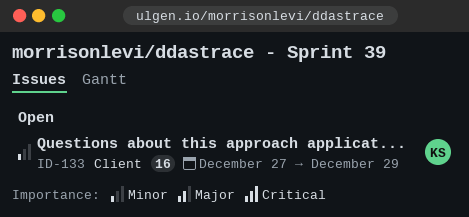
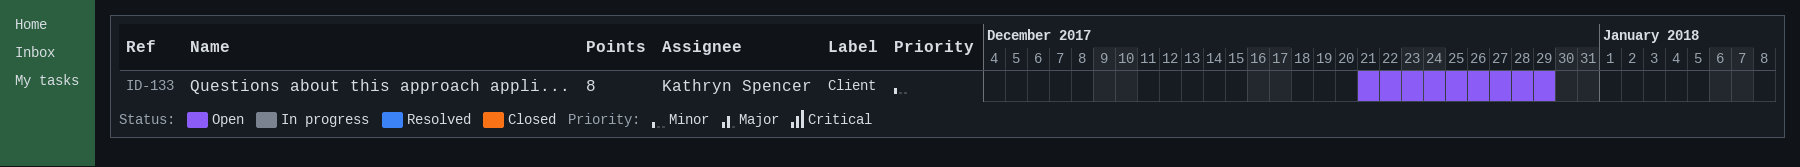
ID-133, estimate: 16 -> 8
ID-133, start: Dec 27 -> Dec 21

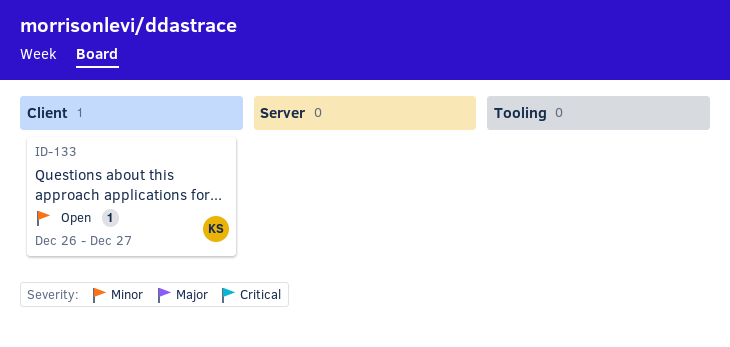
ID-133, estimate: 8 -> 1
ID-133, start: Dec 21 -> Dec 26
ID-133, due: Dec 29 -> Dec 27

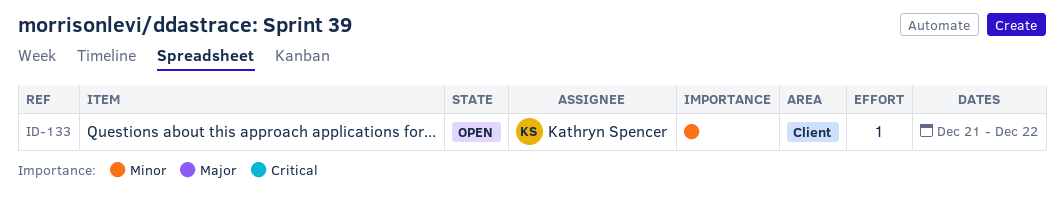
ID-133, start: Dec 26 -> Dec 21
ID-133, due: Dec 27 -> Dec 22

